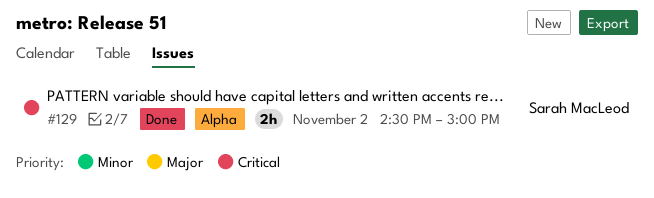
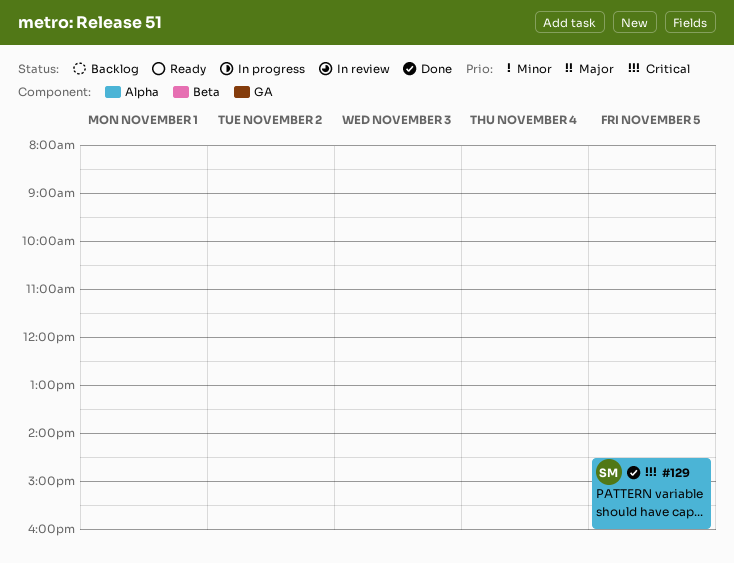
#129, day: Nov 2 -> Nov 5
#129, ends: 15:00 -> 16:00

